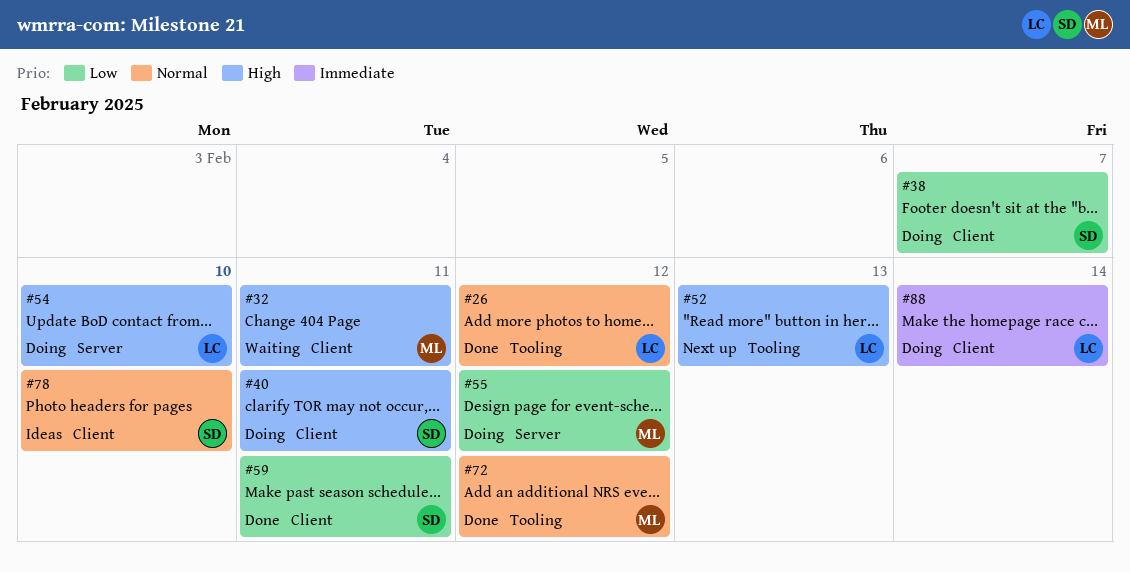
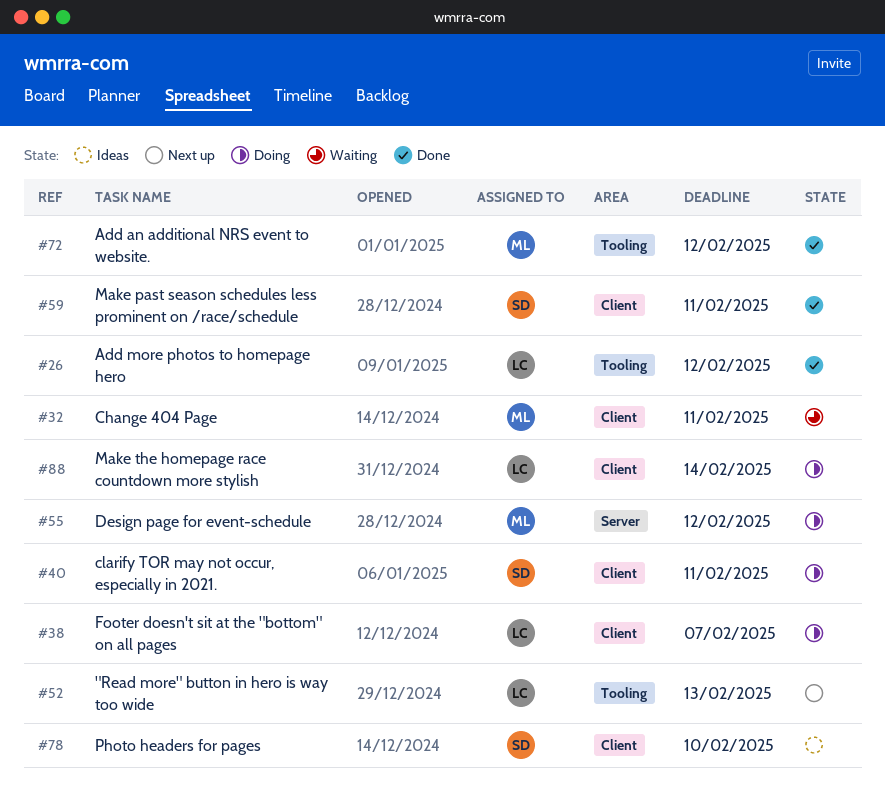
#38, owner: SD -> LC
#54: present -> none

